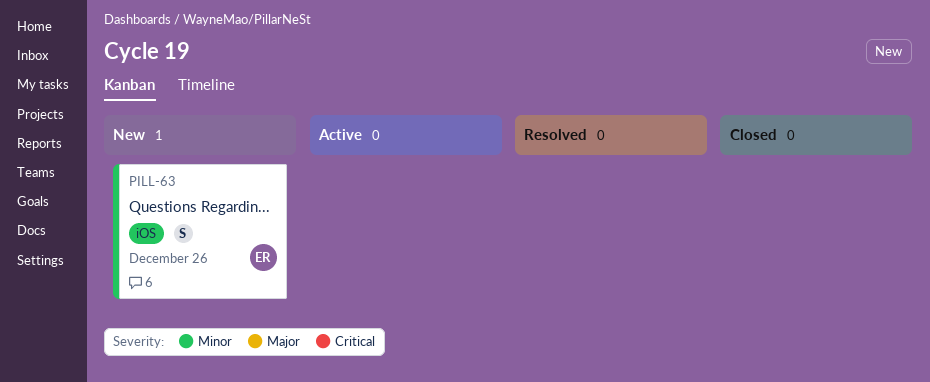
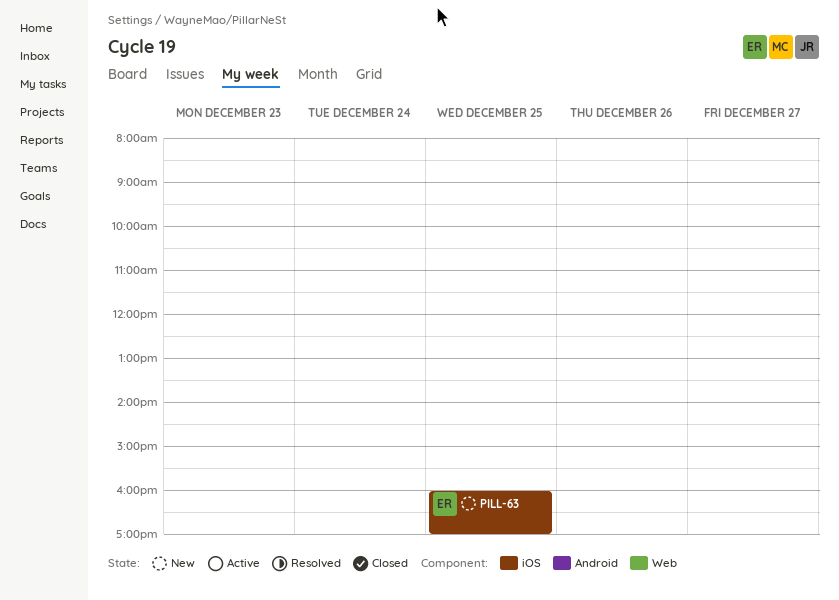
PILL-63, day: Dec 26 -> Dec 25

